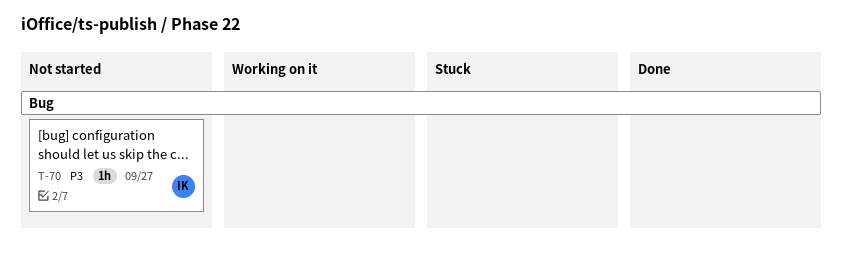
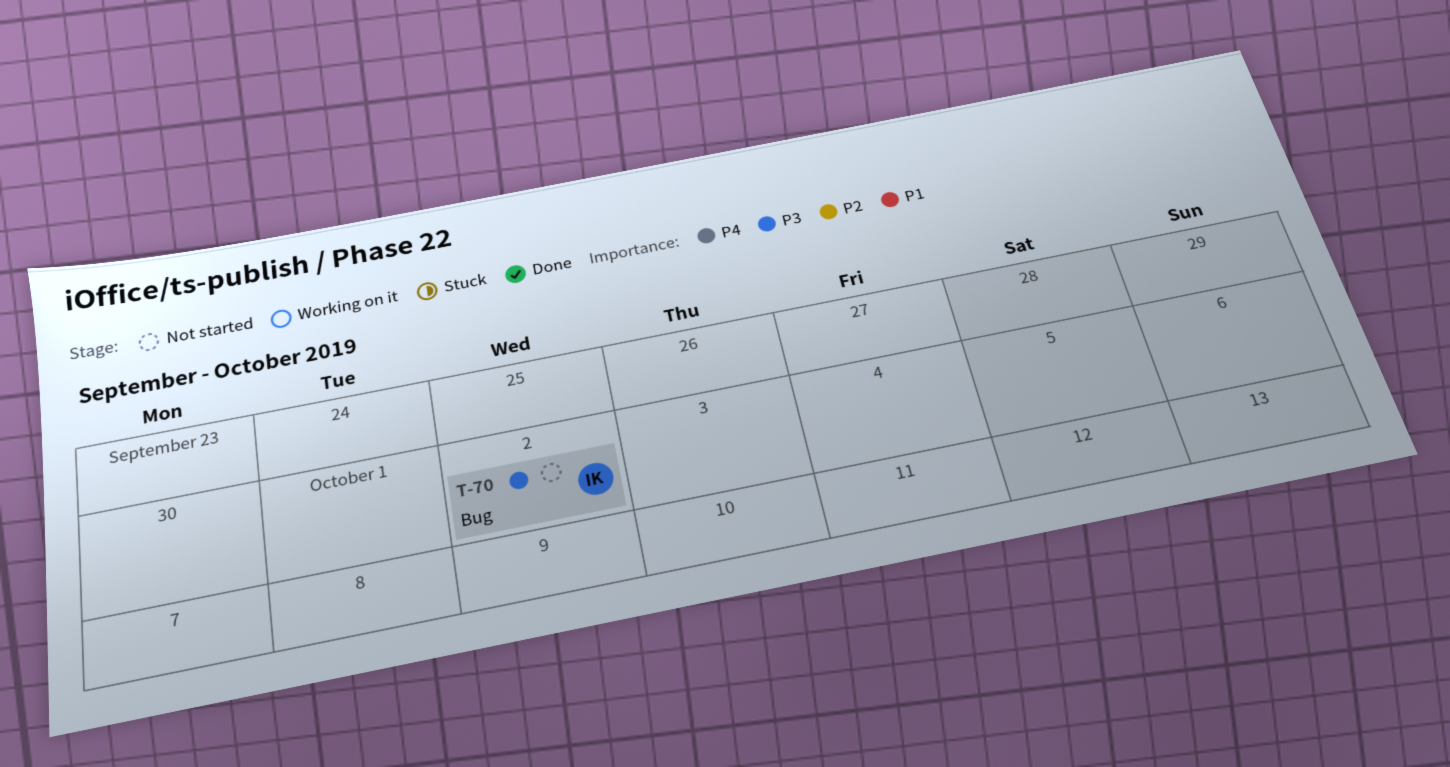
T-70, due: Sep 27 -> Oct 2

